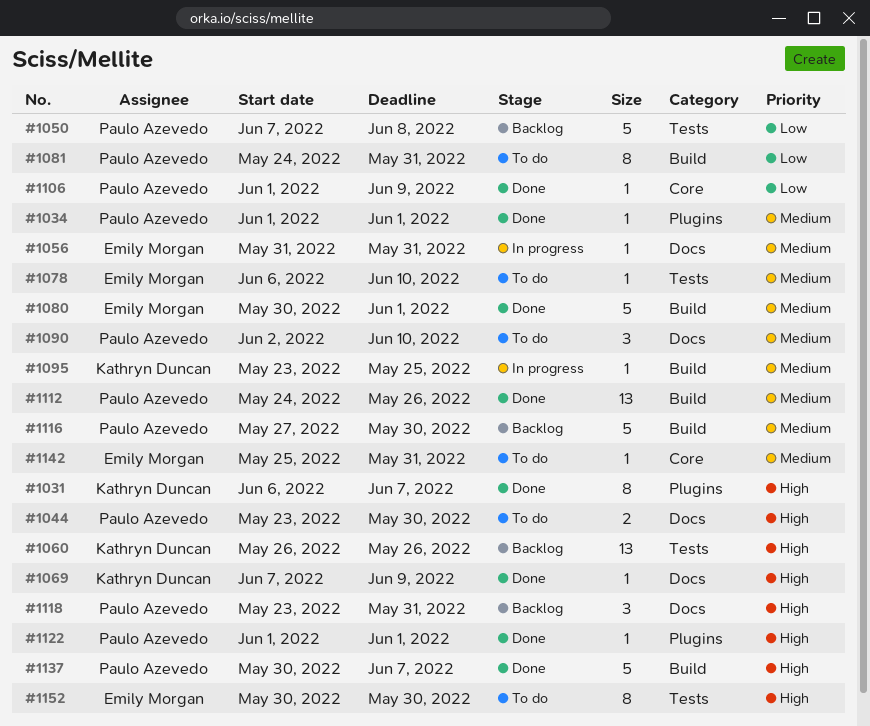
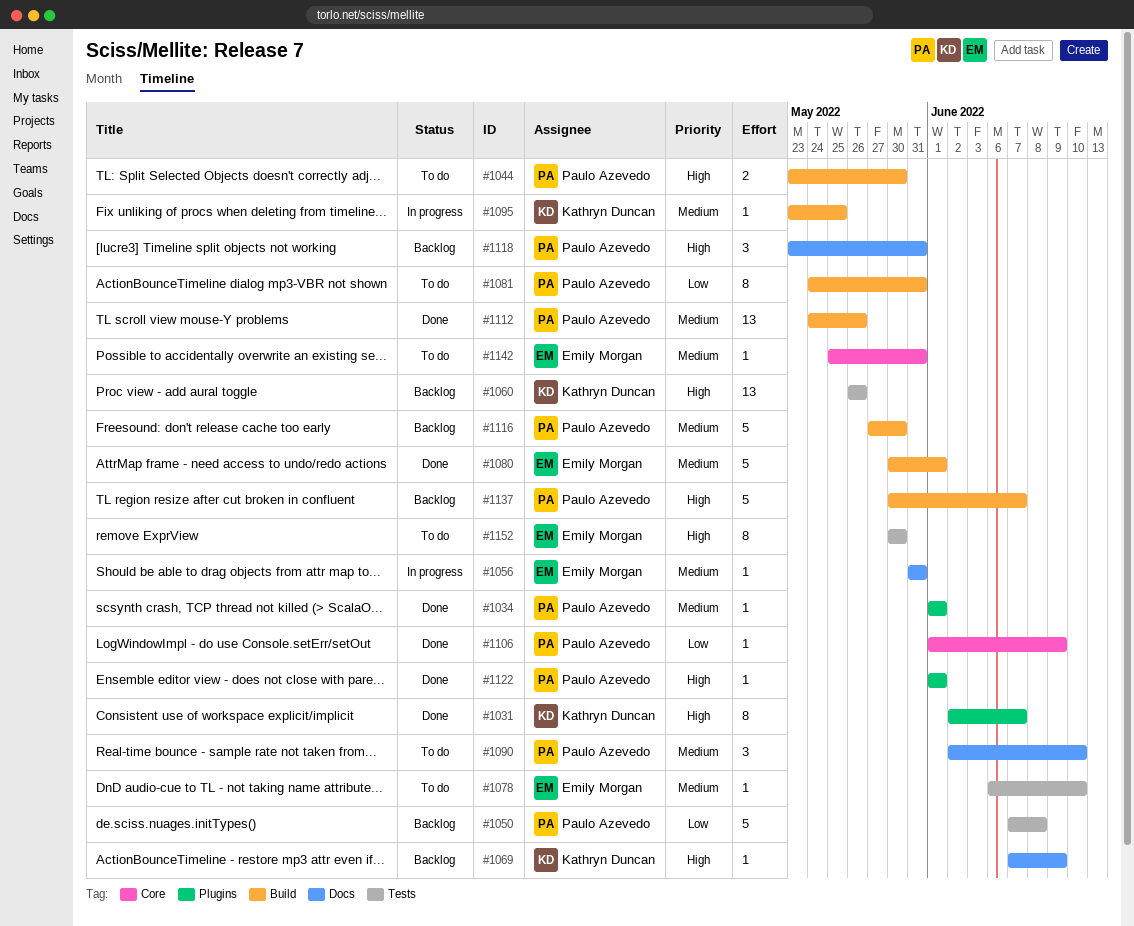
#1031, start: Jun 6 -> Jun 2
#1044, label: Docs -> Build
#1069, status: Done -> Backlog
#1137, status: Done -> Backlog

